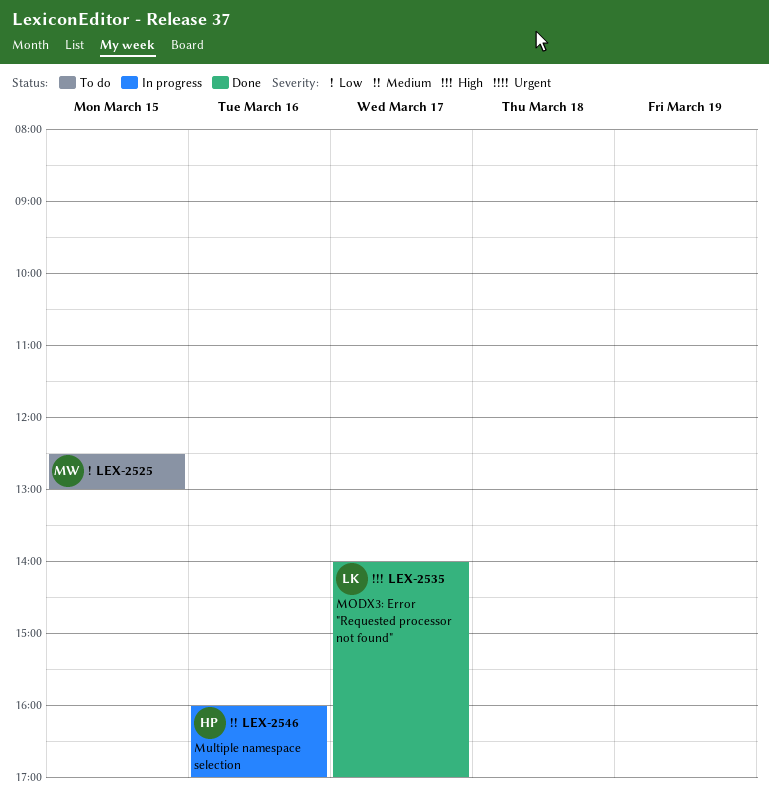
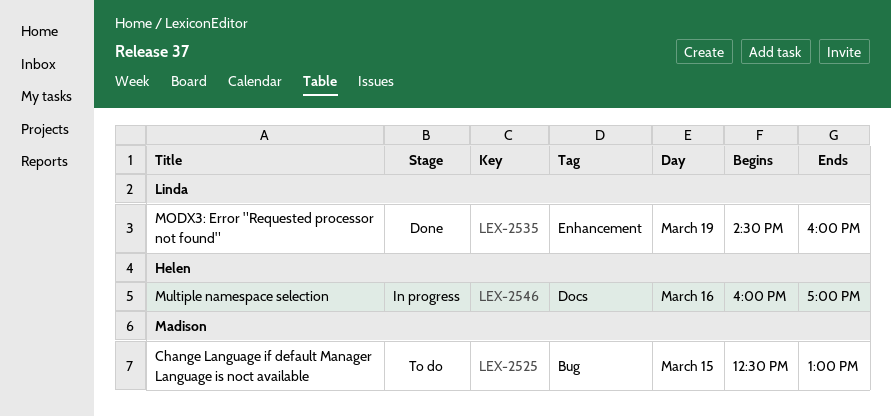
LEX-2535, day: Mar 17 -> Mar 19
LEX-2535, begins: 14:00 -> 14:30
LEX-2535, ends: 17:00 -> 16:00

